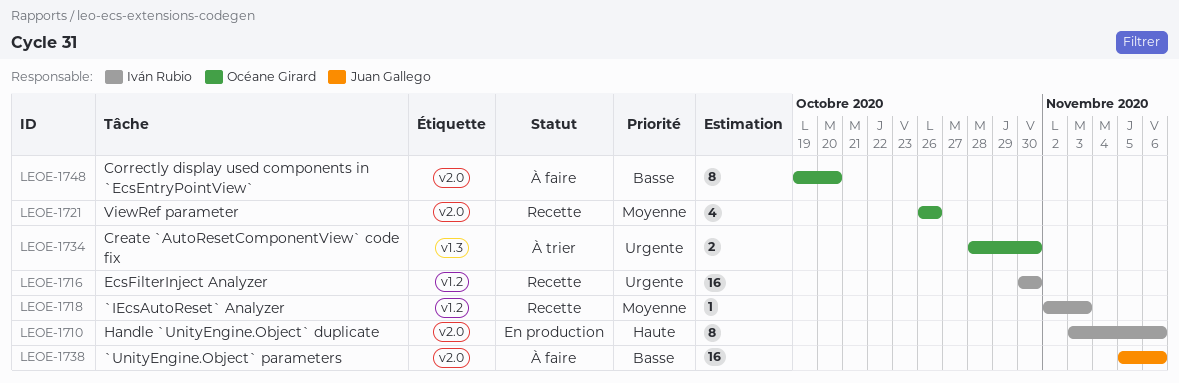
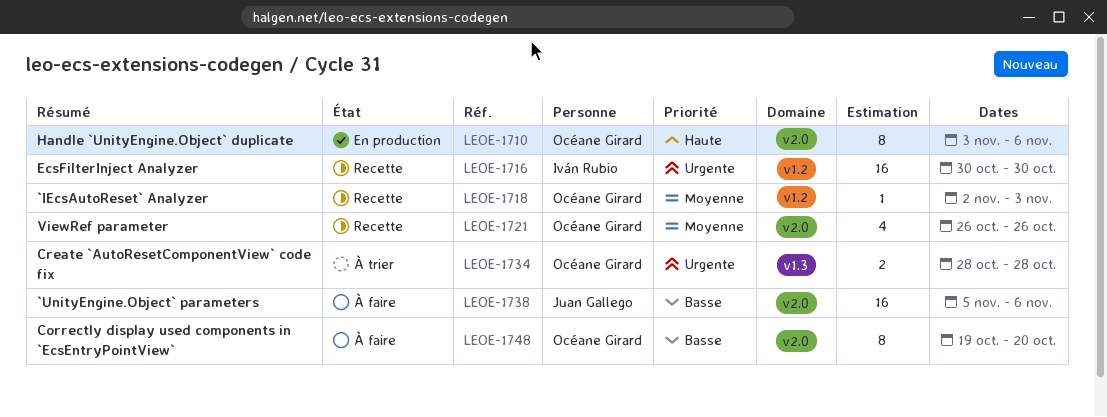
LEOE-1710, owner: Iván Rubio -> Océane Girard
LEOE-1718, owner: Iván Rubio -> Océane Girard
LEOE-1734, due: Oct 30 -> Oct 28

